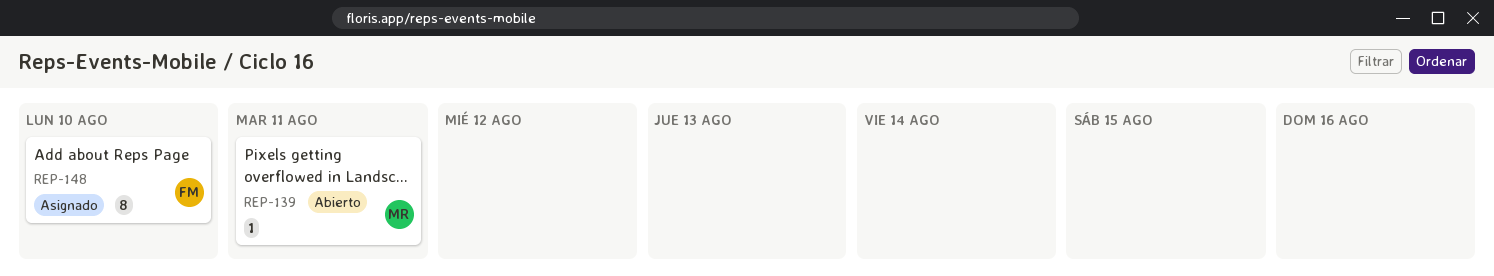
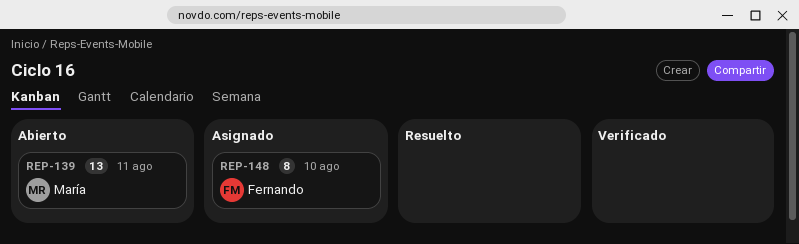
REP-139, estimate: 1 -> 13

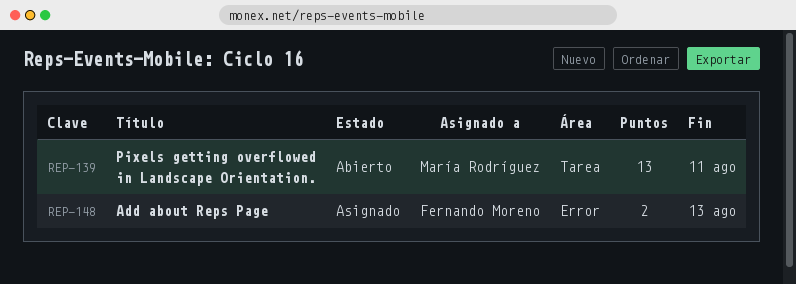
REP-148, estimate: 8 -> 2
REP-148, due: Aug 10 -> Aug 13

